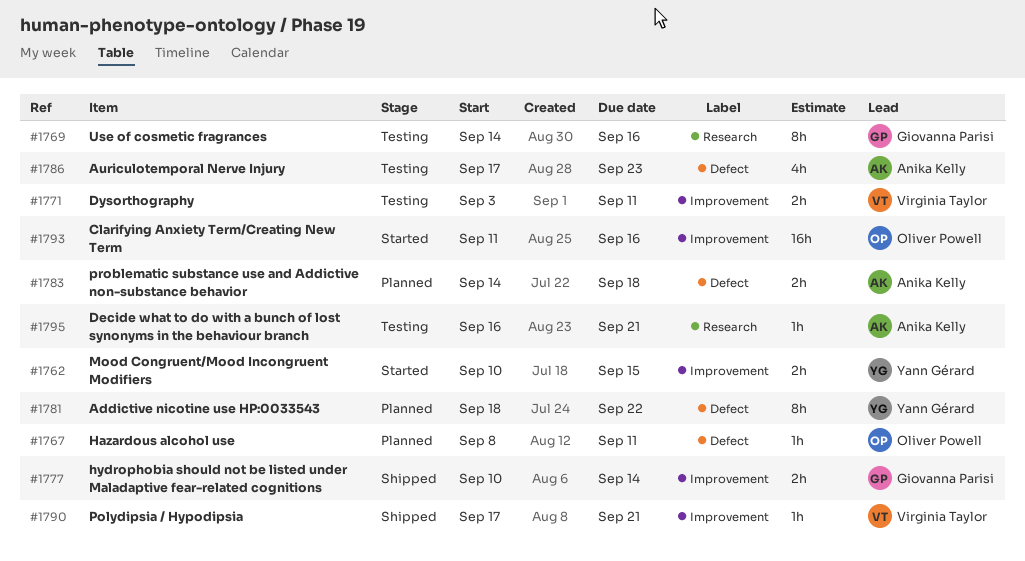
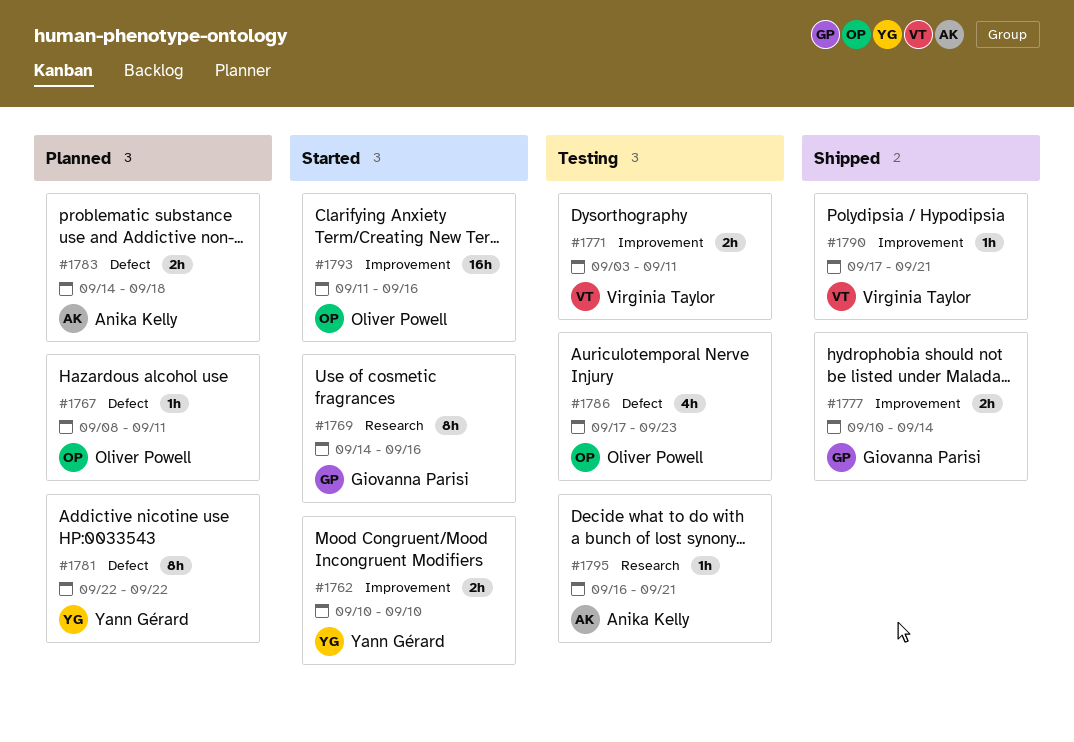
#1762, due: Sep 15 -> Sep 10
#1769, status: Testing -> Started
#1781, start: Sep 18 -> Sep 22
#1786, owner: Anika Kelly -> Oliver Powell

